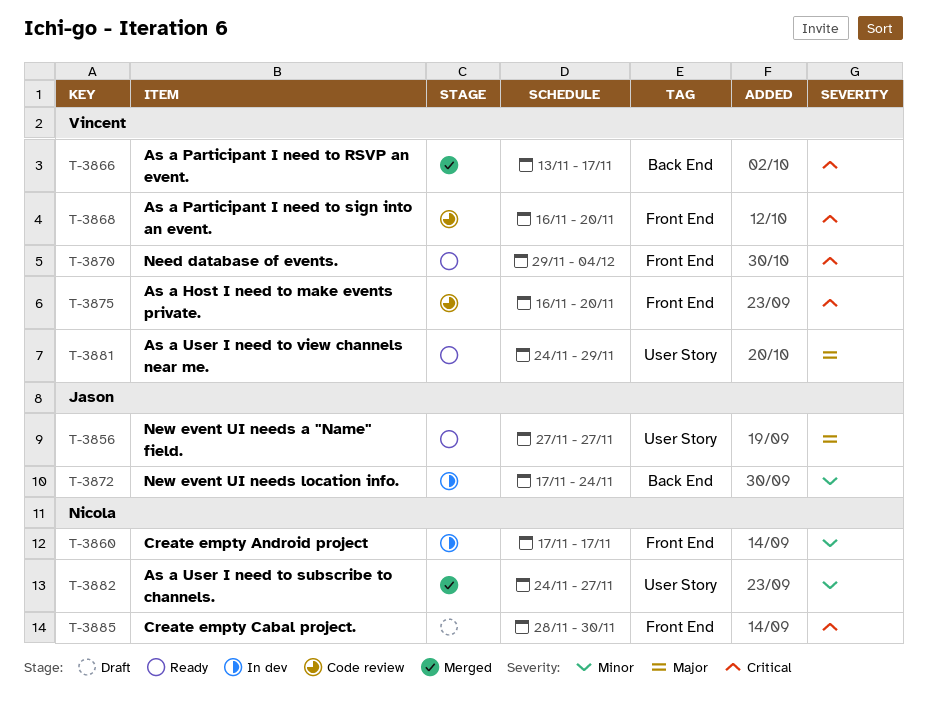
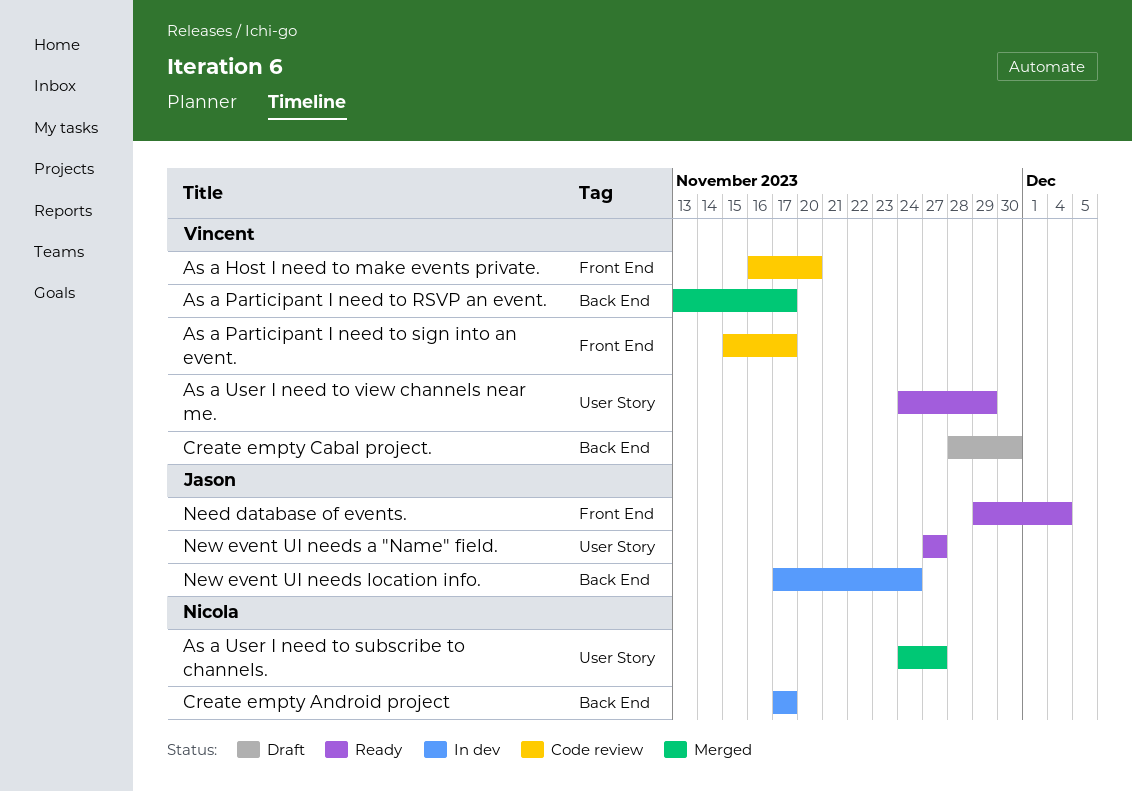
As a Participant I need to sign into an event., start: Nov 16 -> Nov 15
As a Participant I need to sign into an event., due: Nov 20 -> Nov 17
Create empty Android project, label: Front End -> Back End
Create empty Cabal project., owner: Nicola -> Vincent
Create empty Cabal project., label: Front End -> Back End
Need database of events., owner: Vincent -> Jason

